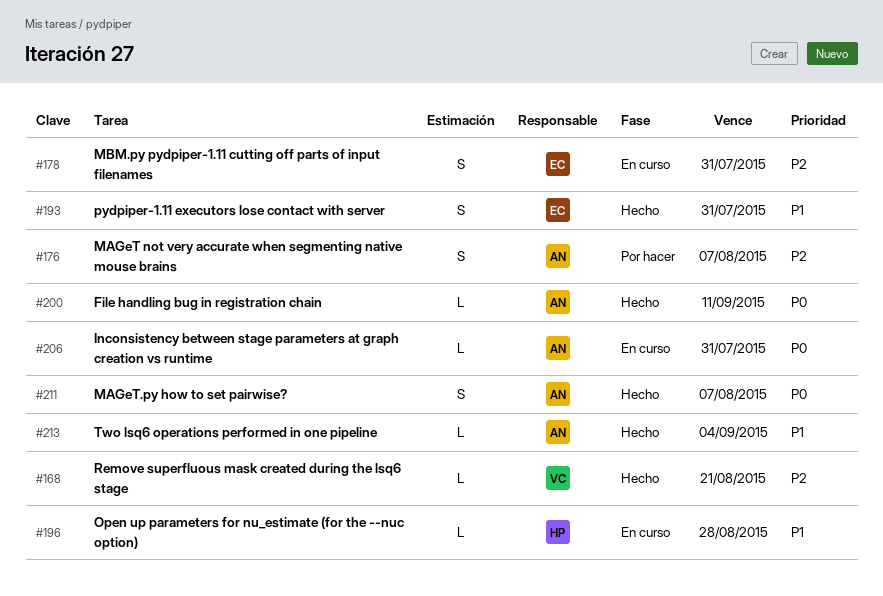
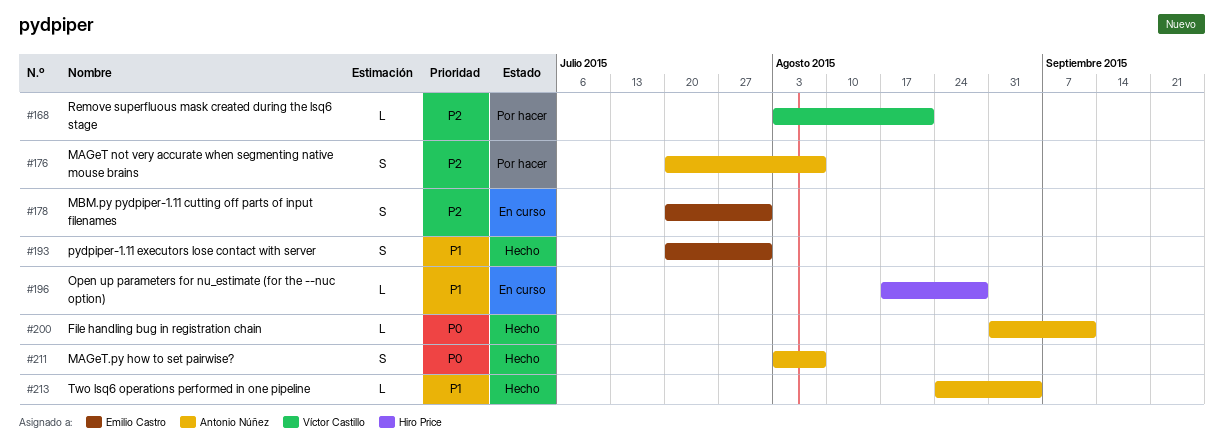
#168, status: Hecho -> Por hacer
#206: present -> none

